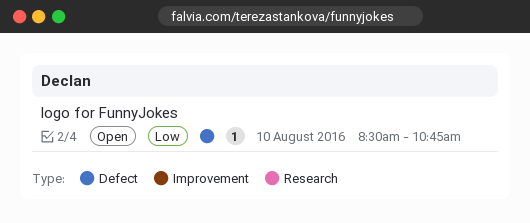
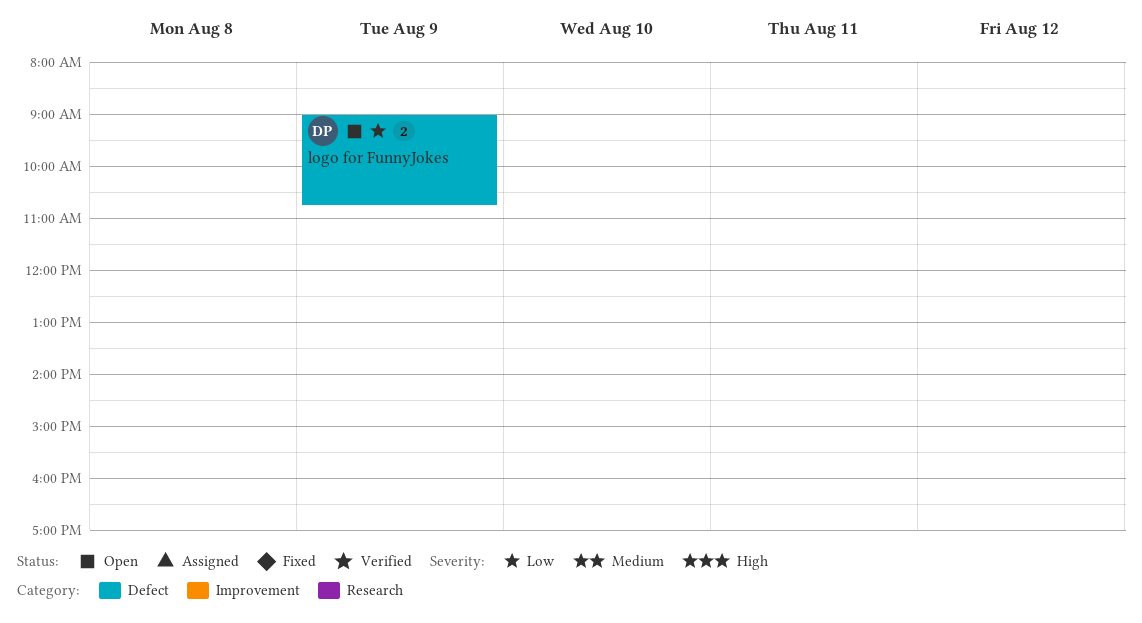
logo for FunnyJokes, estimate: 1 -> 2
logo for FunnyJokes, day: Aug 10 -> Aug 9
logo for FunnyJokes, begins: 08:30 -> 09:00

